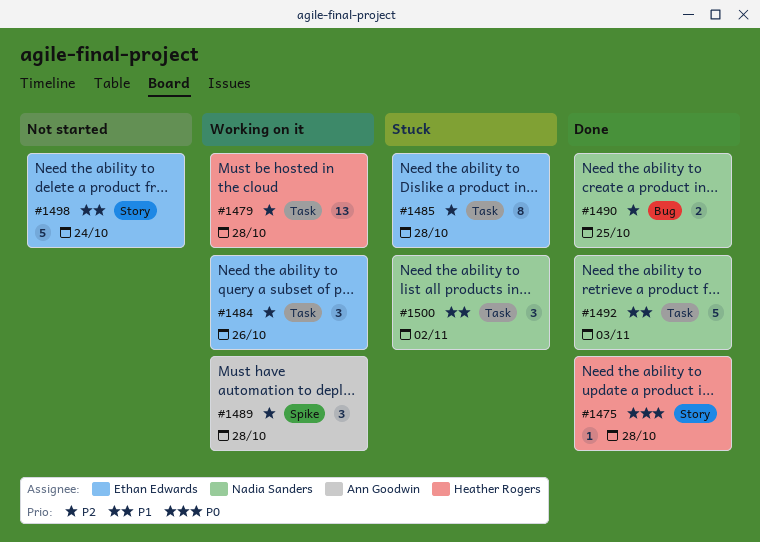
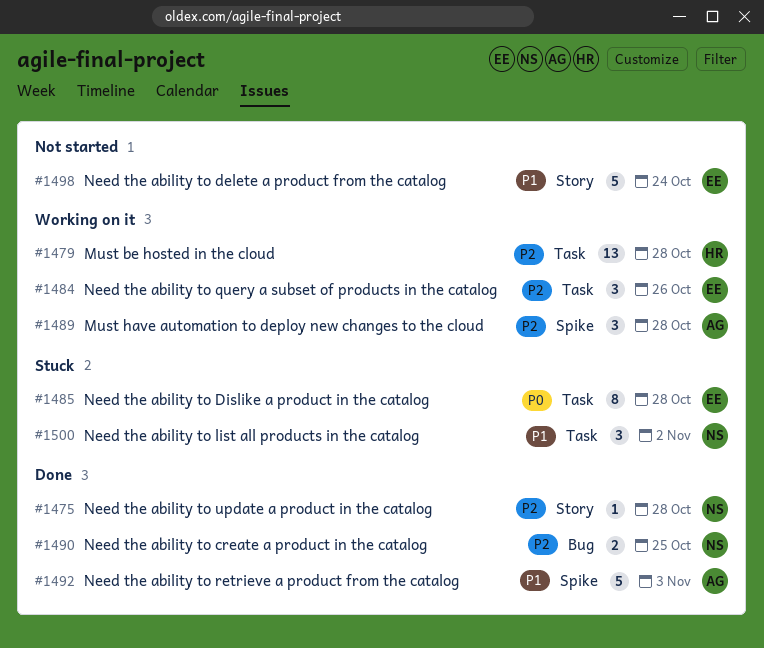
#1475, owner: Heather Rogers -> Nadia Sanders
#1475, priority: P0 -> P2
#1485, priority: P2 -> P0
#1492, owner: Nadia Sanders -> Ann Goodwin
#1492, label: Task -> Spike

